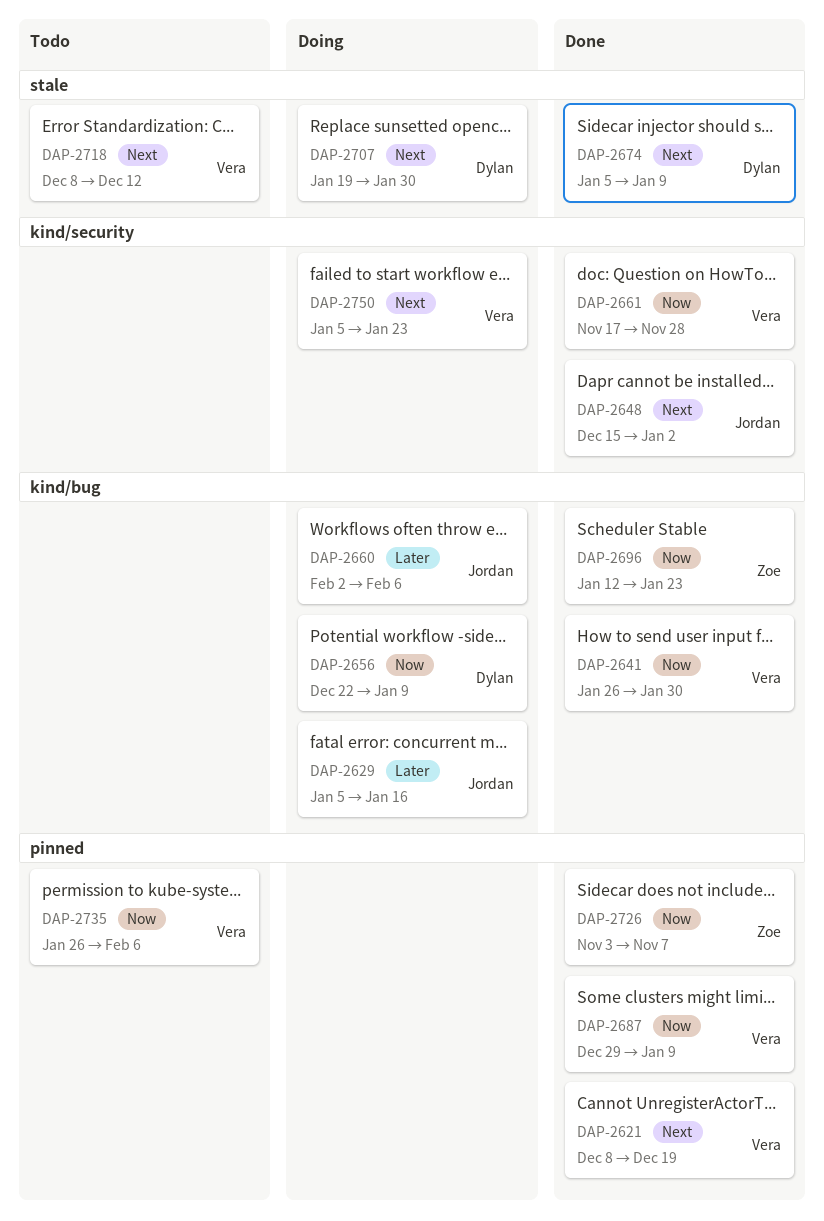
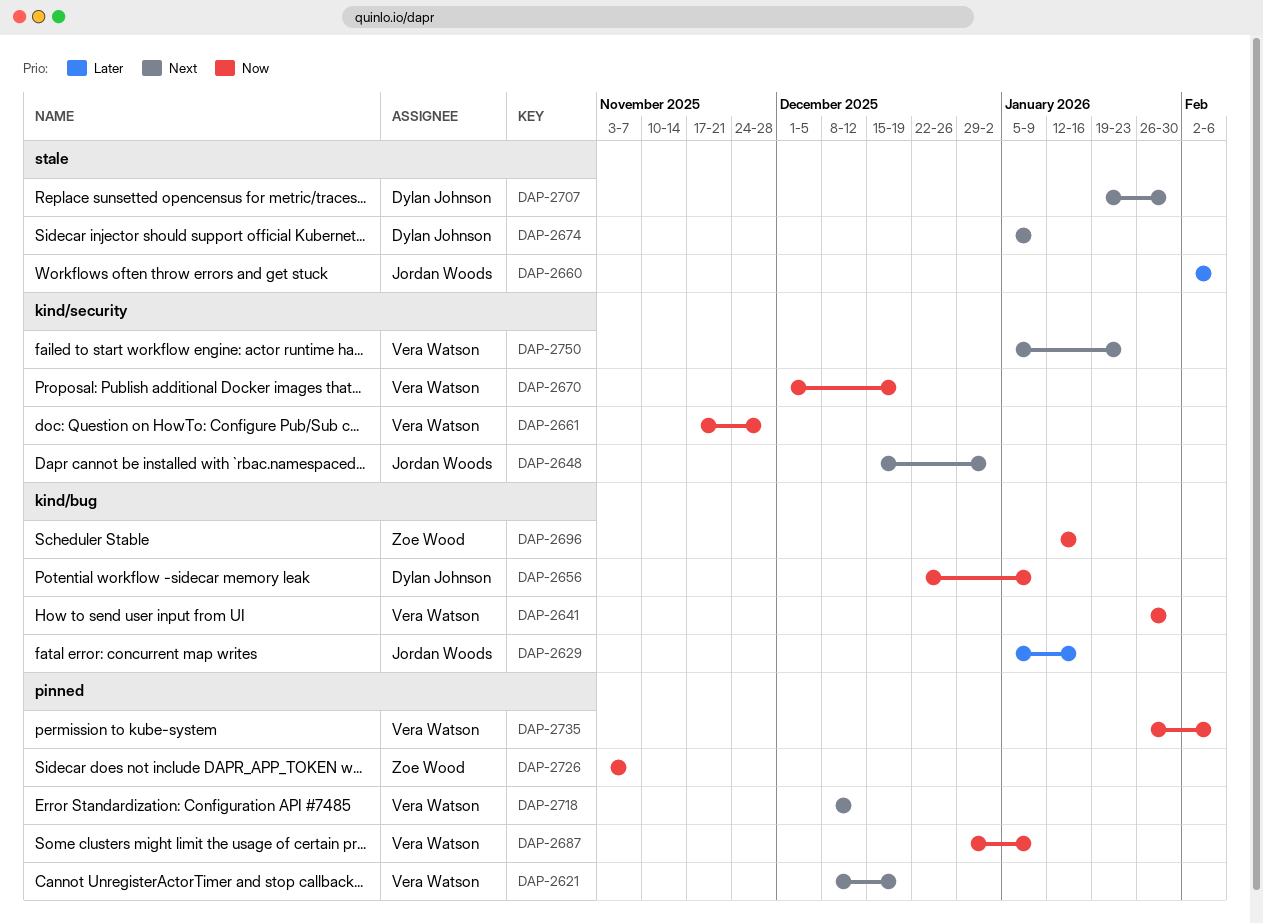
DAP-2660, label: kind/bug -> stale
DAP-2670: none -> present
DAP-2696, due: Jan 23 -> Jan 16
DAP-2718, label: stale -> pinned

